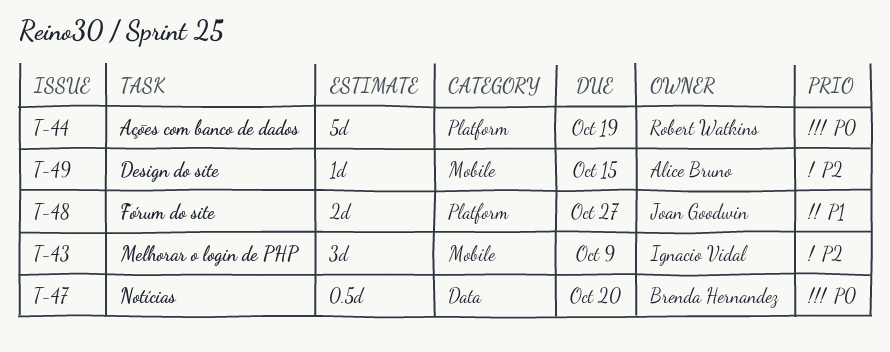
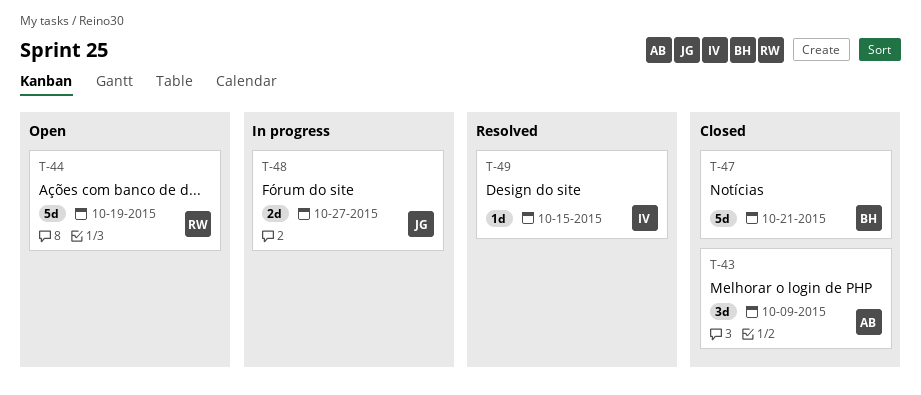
T-43, owner: Ignacio Vidal -> Alice Bruno
T-47, estimate: 0.5d -> 5d
T-47, due: Oct 20 -> Oct 21
T-49, owner: Alice Bruno -> Ignacio Vidal

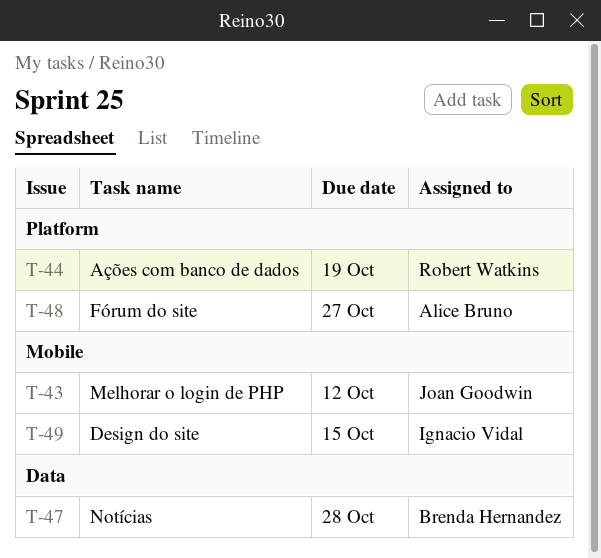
T-43, owner: Alice Bruno -> Joan Goodwin
T-43, due: Oct 9 -> Oct 12
T-47, due: Oct 21 -> Oct 28
T-48, owner: Joan Goodwin -> Alice Bruno

